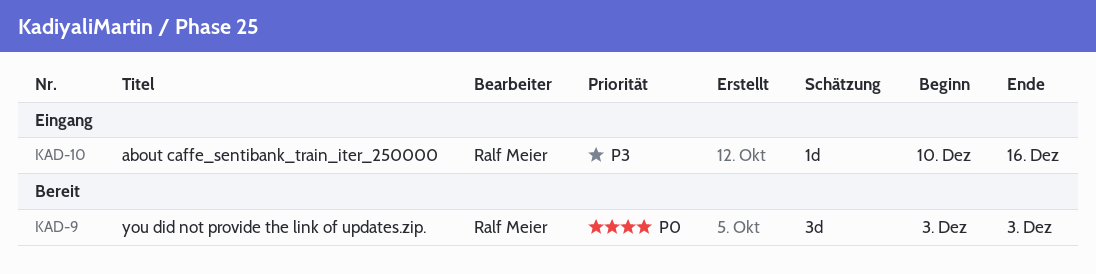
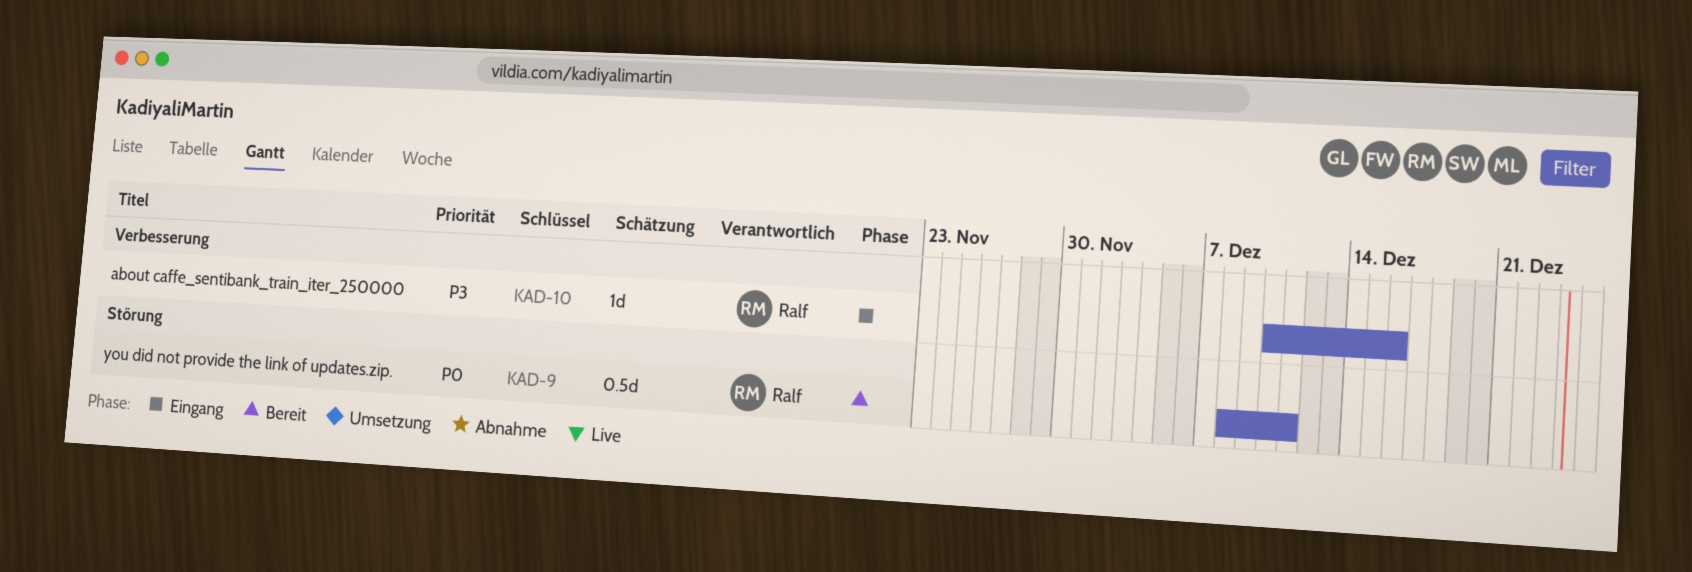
KAD-9, estimate: 3d -> 0.5d
KAD-9, start: Dec 3 -> Dec 8
KAD-9, due: Dec 3 -> Dec 11

